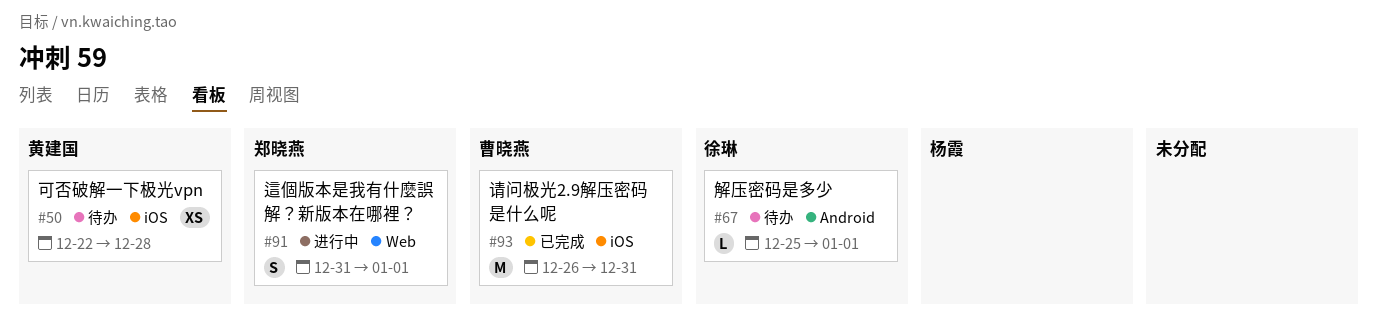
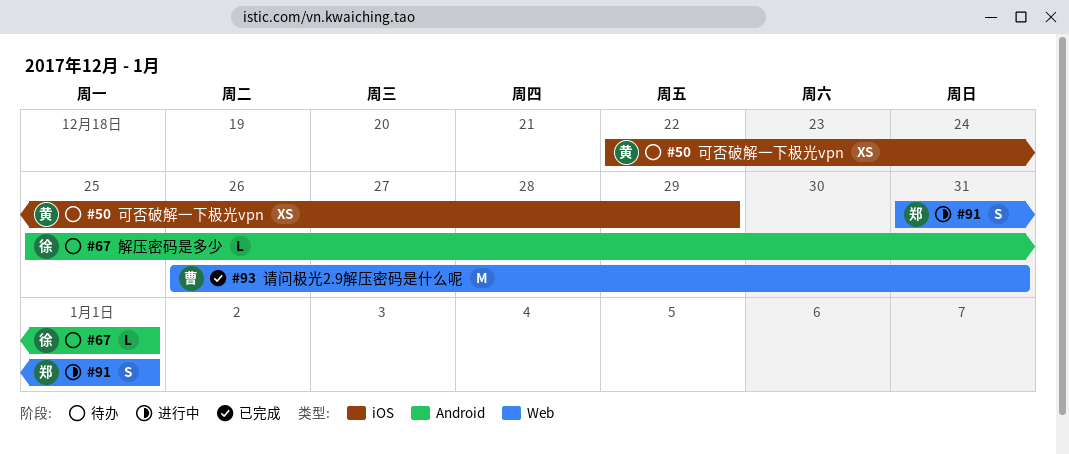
#50, due: Dec 28 -> Dec 29
#93, label: iOS -> Web

